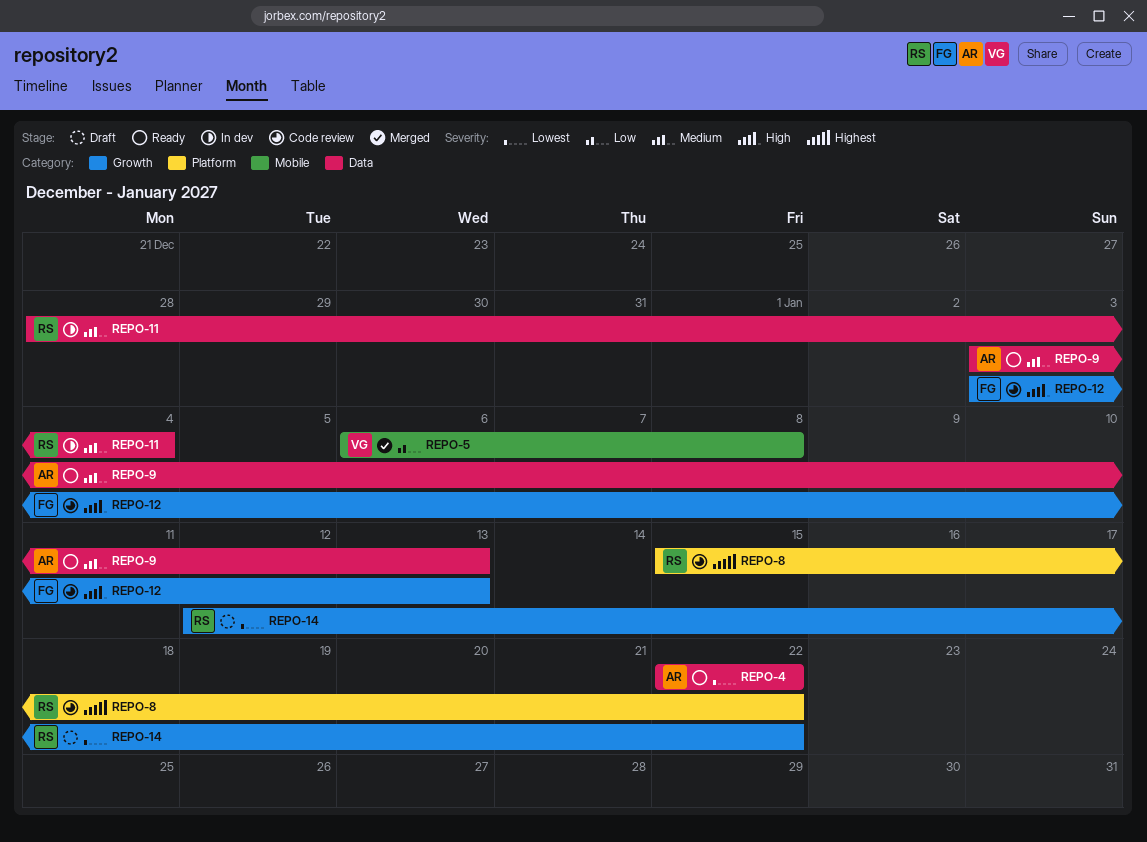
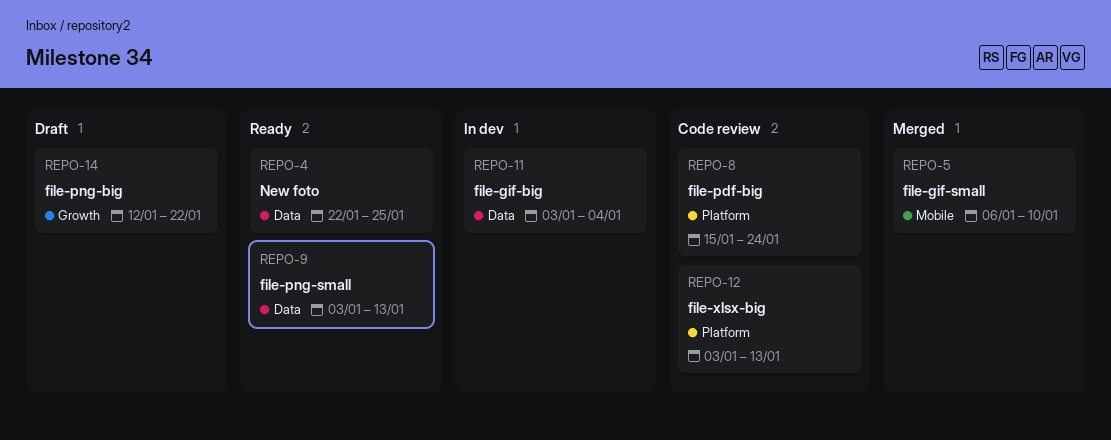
REPO-4, due: Jan 22 -> Jan 25
REPO-5, due: Jan 8 -> Jan 10
REPO-8, due: Jan 22 -> Jan 24
REPO-11, start: Dec 28 -> Jan 3
REPO-12, label: Growth -> Platform

